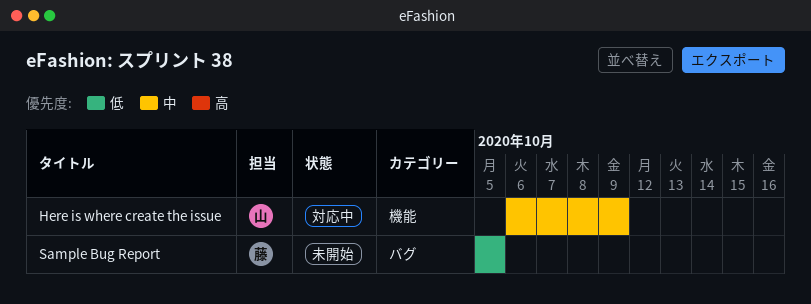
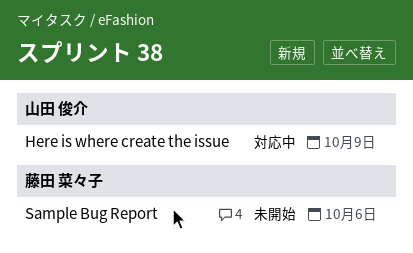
Sample Bug Report, due: Oct 5 -> Oct 6

